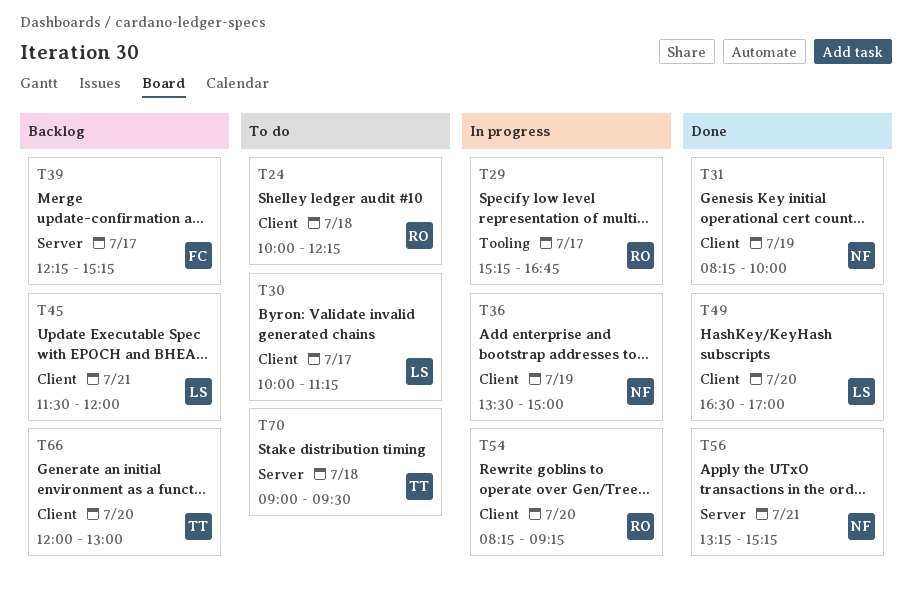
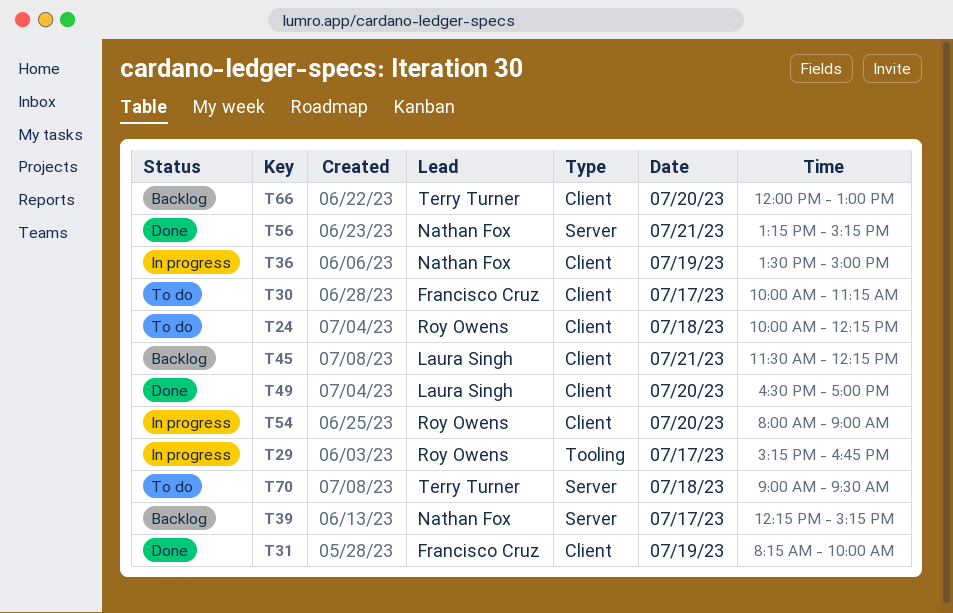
T30, owner: Laura Singh -> Francisco Cruz
T31, owner: Nathan Fox -> Francisco Cruz
T39, owner: Francisco Cruz -> Nathan Fox
T45, ends: 12:00 -> 12:15
T54, begins: 08:15 -> 08:00
T54, ends: 09:15 -> 09:00

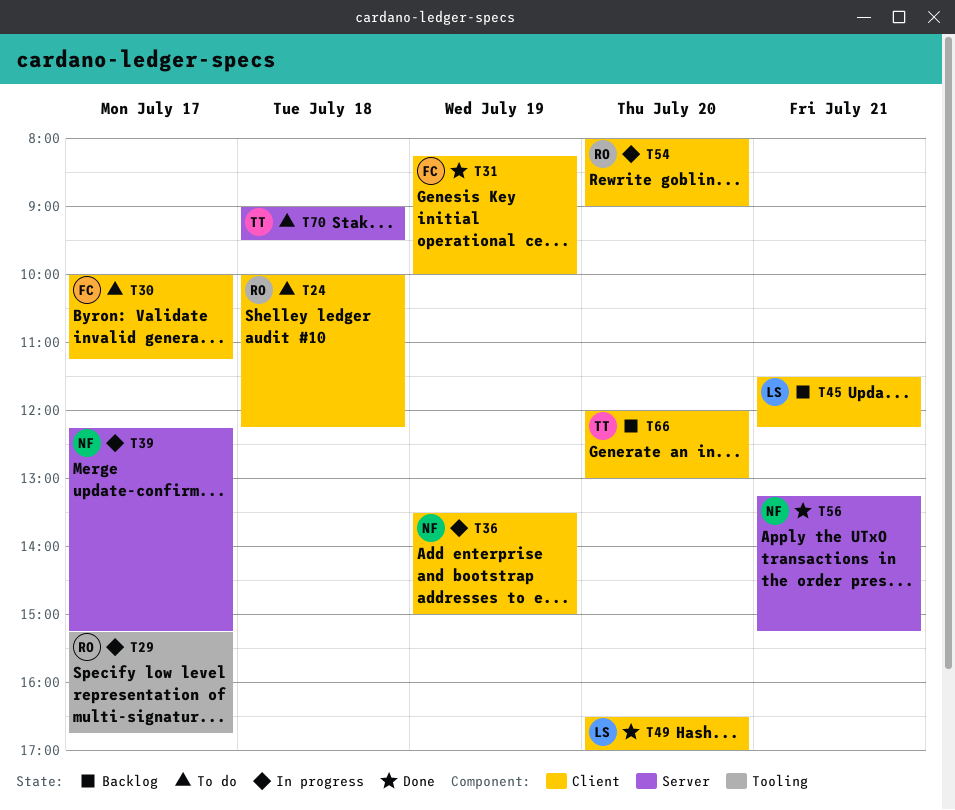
T39, status: Backlog -> In progress

